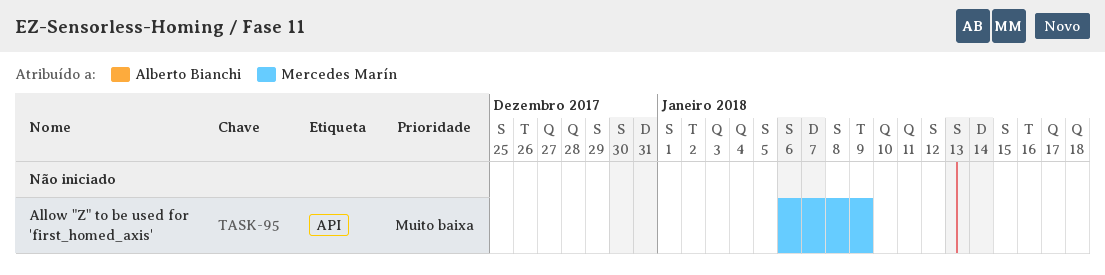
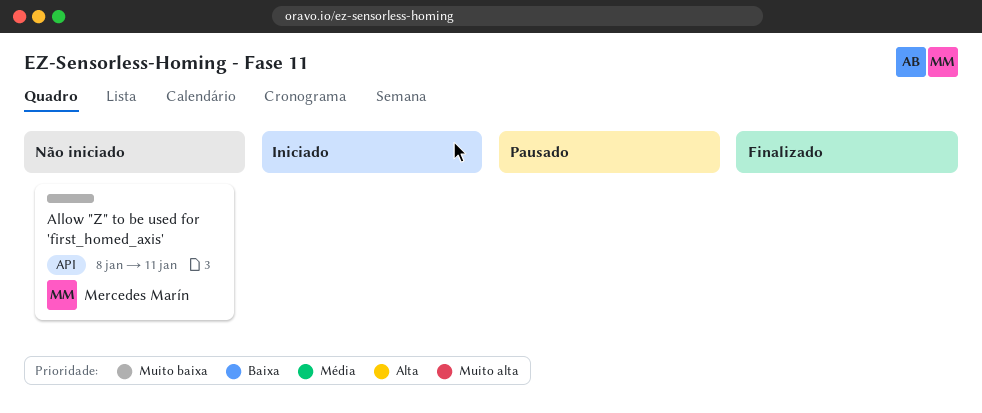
Allow "Z" to be used for 'first_homed_axis', start: Jan 6 -> Jan 8
Allow "Z" to be used for 'first_homed_axis', due: Jan 9 -> Jan 11

